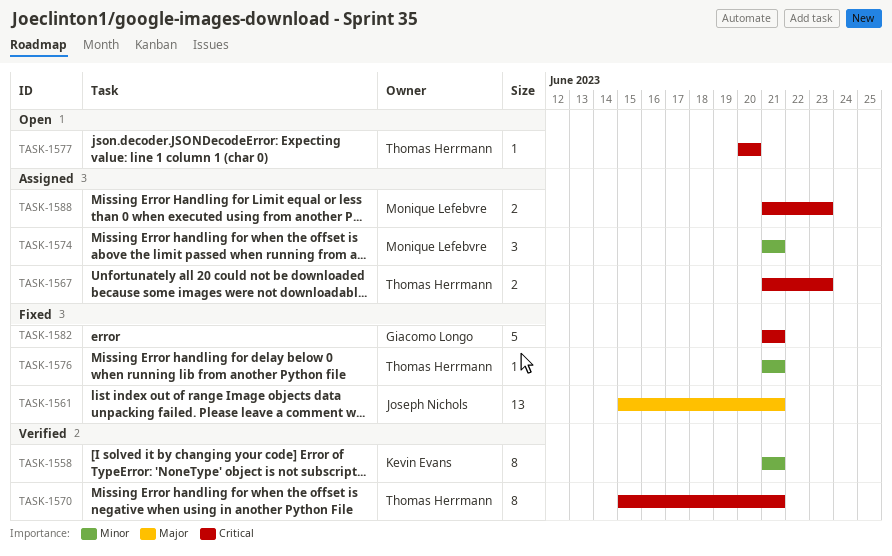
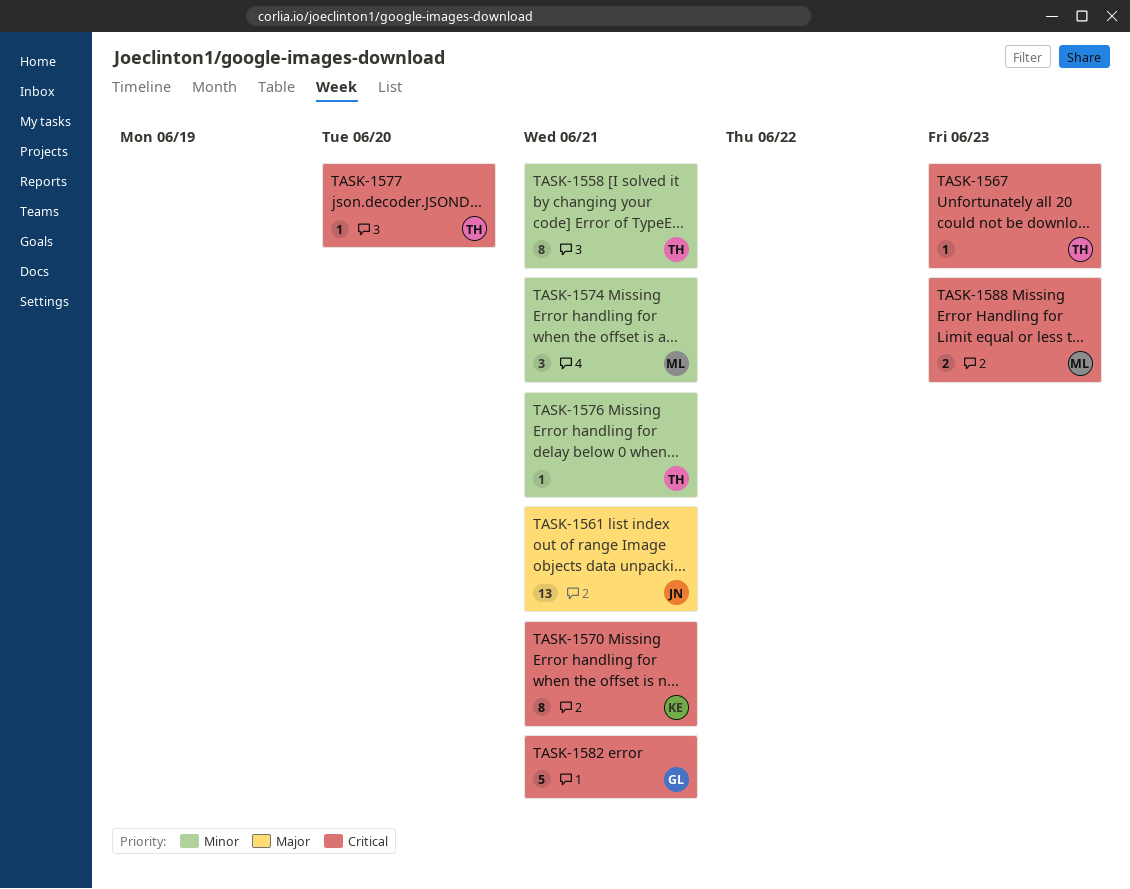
TASK-1558, owner: Kevin Evans -> Thomas Herrmann
TASK-1567, estimate: 2 -> 1
TASK-1570, owner: Thomas Herrmann -> Kevin Evans

